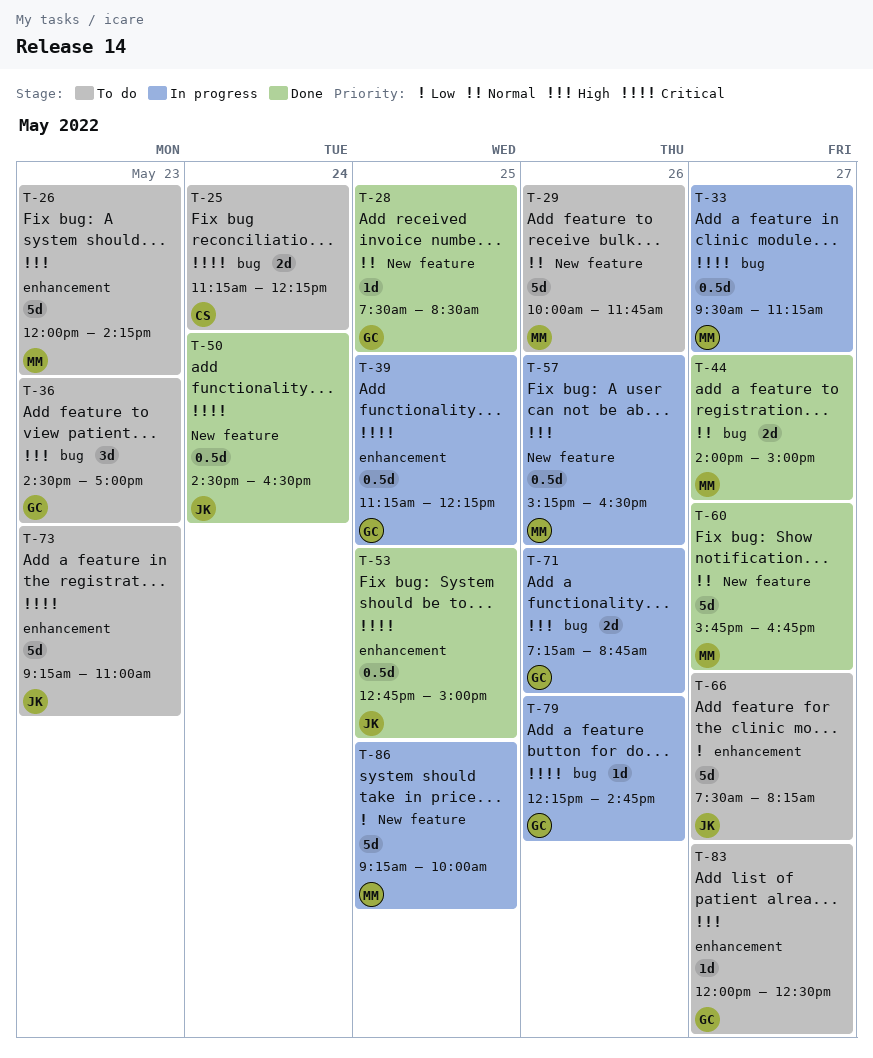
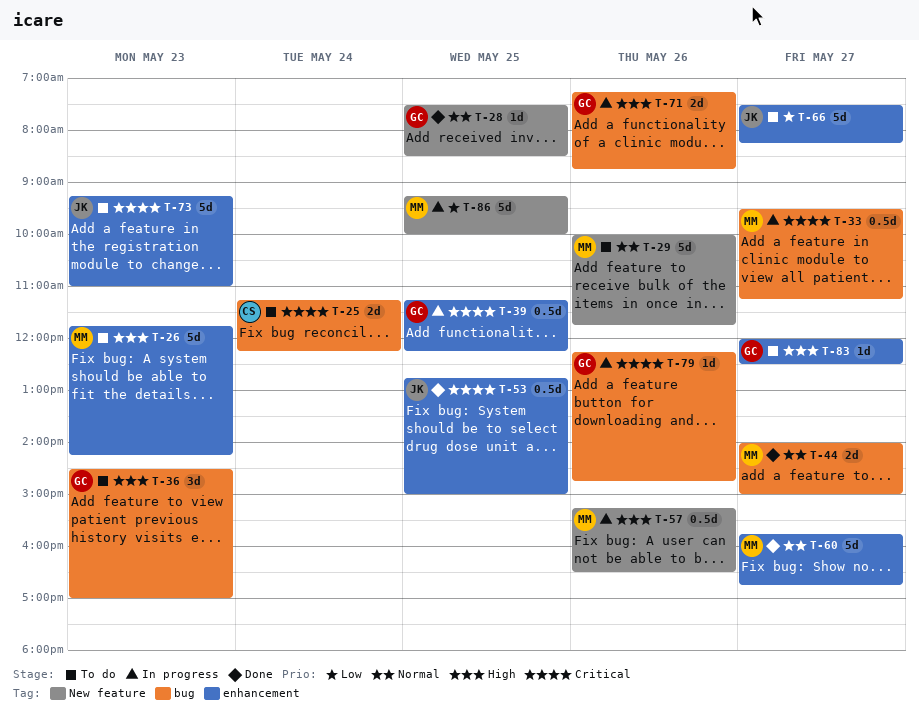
T-26, begins: 12:00 -> 11:45
T-50: present -> none
T-60, label: New feature -> enhancement

